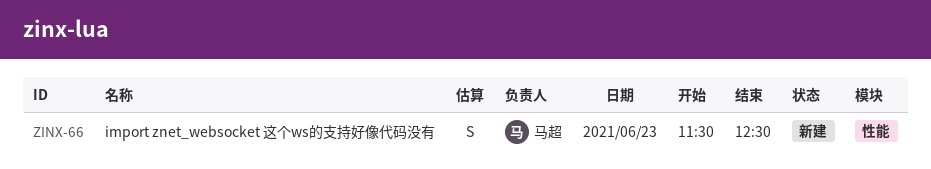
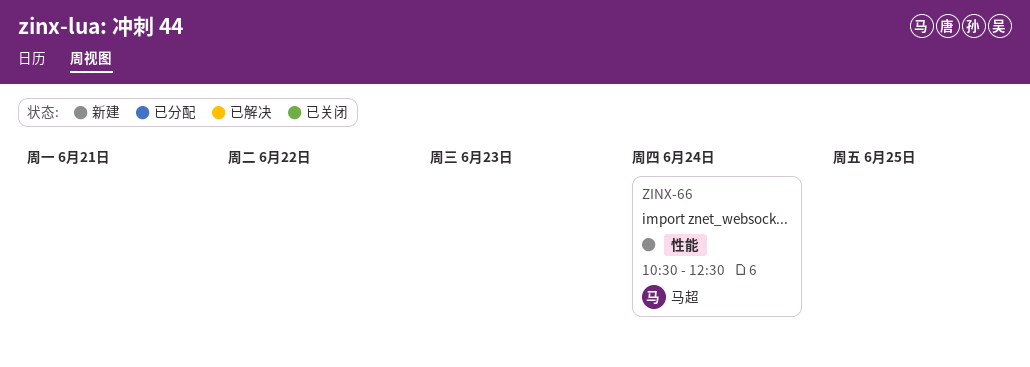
ZINX-66, day: Jun 23 -> Jun 24
ZINX-66, begins: 11:30 -> 10:30

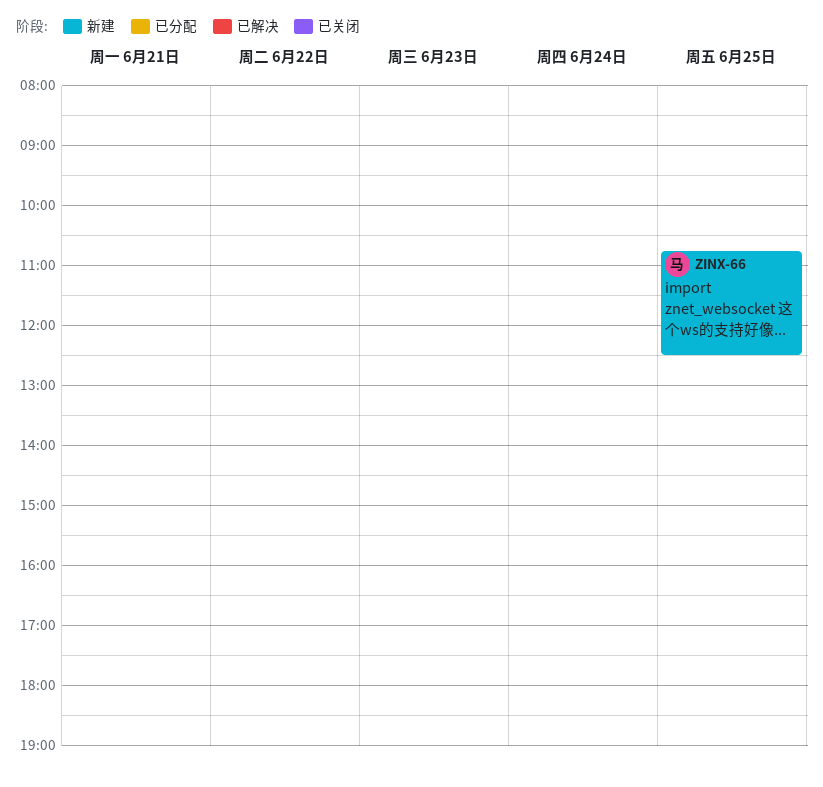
ZINX-66, day: Jun 24 -> Jun 25
ZINX-66, begins: 10:30 -> 10:45

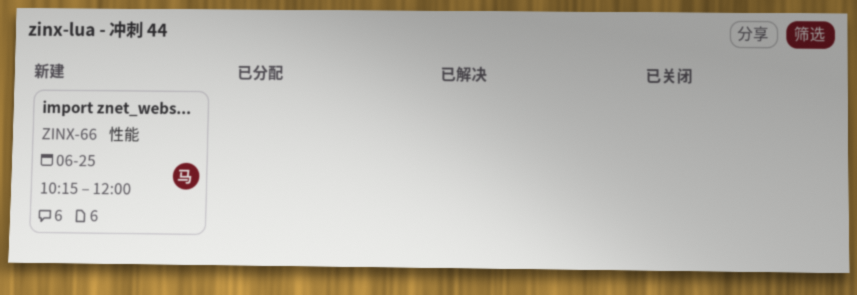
ZINX-66, begins: 10:45 -> 10:15
ZINX-66, ends: 12:30 -> 12:00

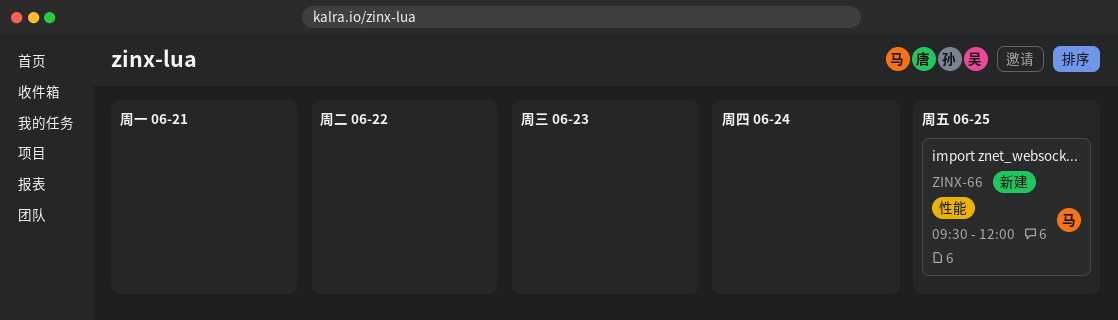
ZINX-66, begins: 10:15 -> 09:30

